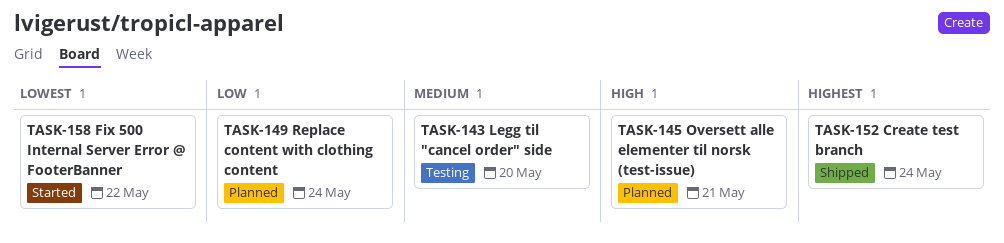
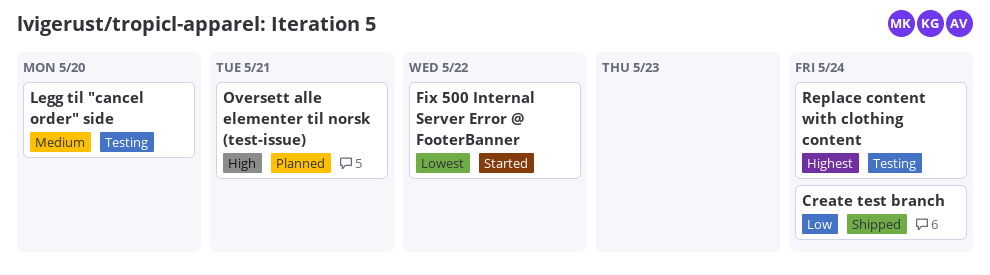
Create test branch, priority: Highest -> Low
Replace content with clothing content, status: Planned -> Testing
Replace content with clothing content, priority: Low -> Highest

